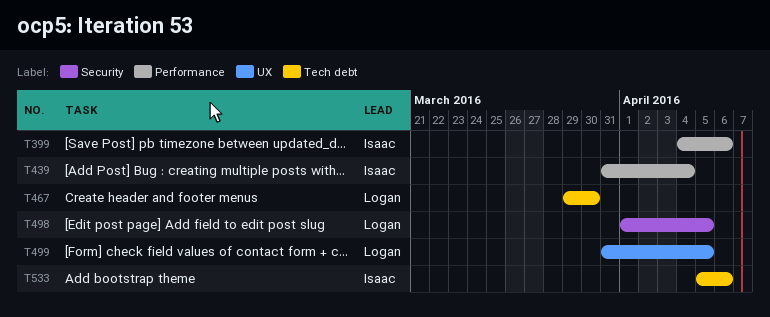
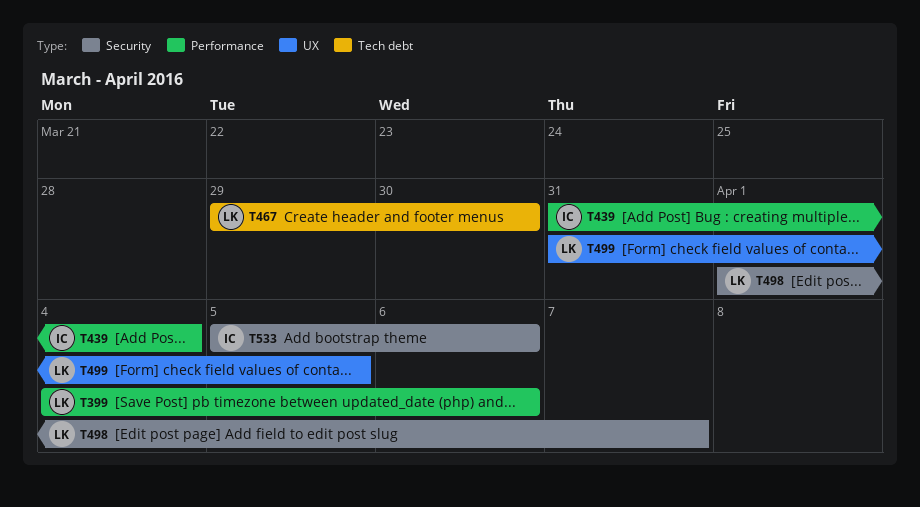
T399, owner: Isaac -> Logan
T498, due: Apr 5 -> Apr 7
T533, label: Tech debt -> Security

